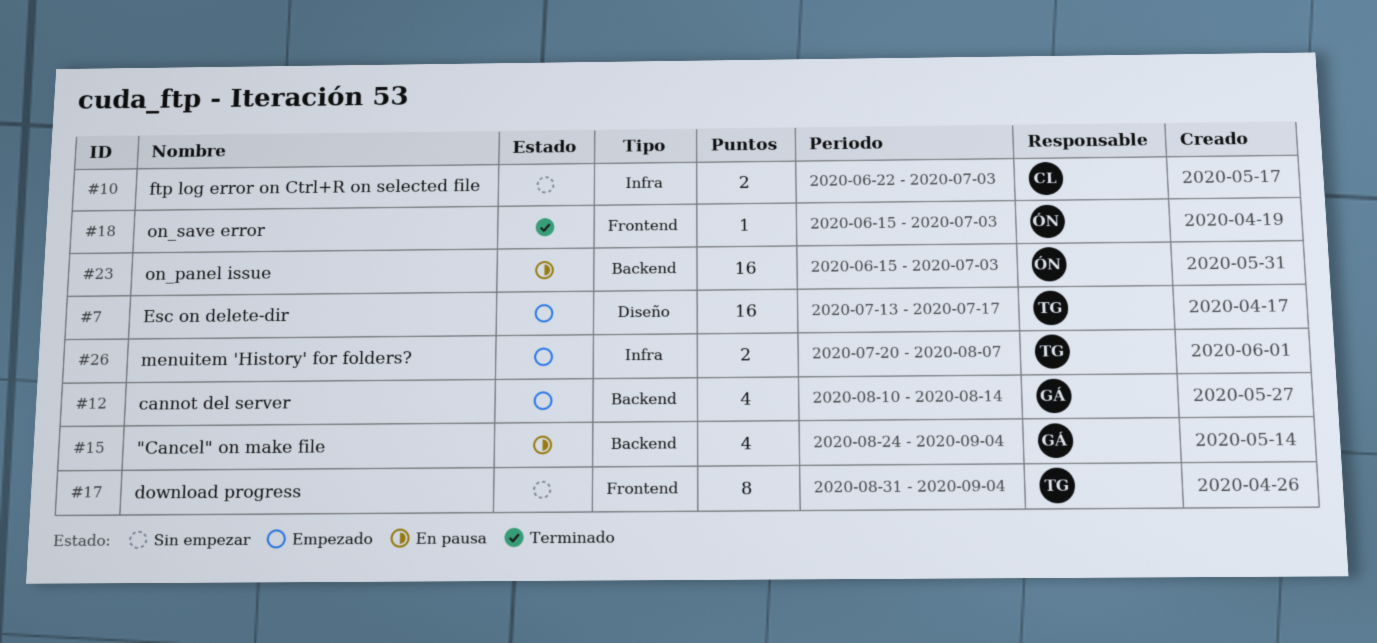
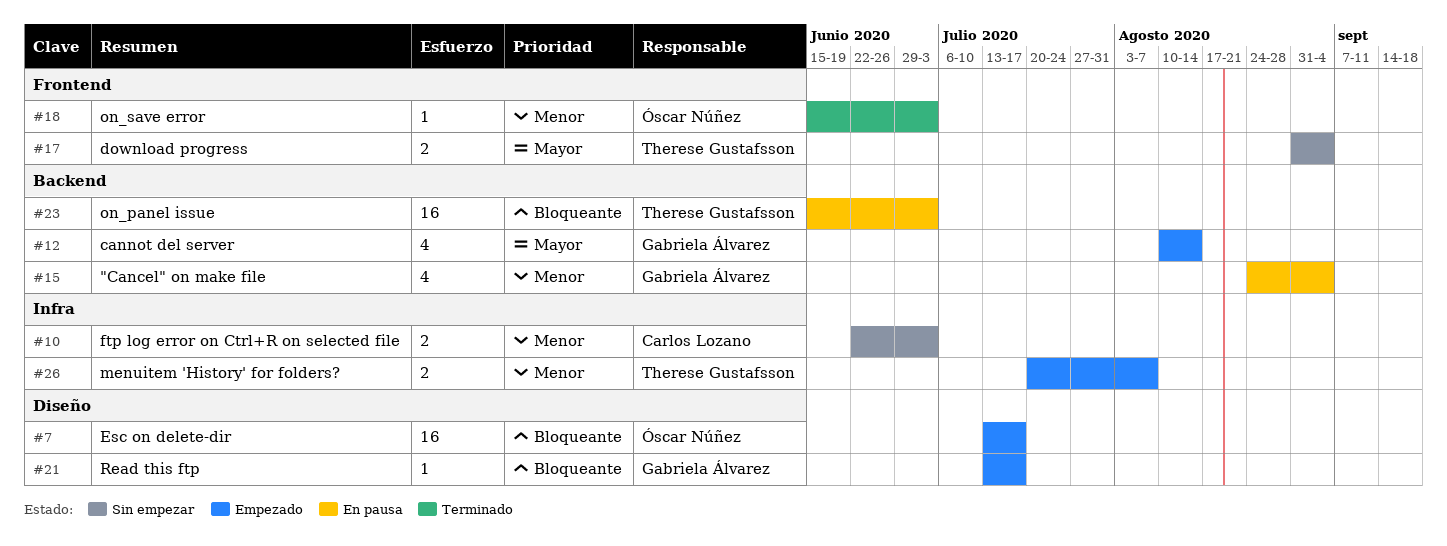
#7, owner: Therese Gustafsson -> Óscar Núñez
#17, estimate: 8 -> 2
#21: none -> present
#23, owner: Óscar Núñez -> Therese Gustafsson

